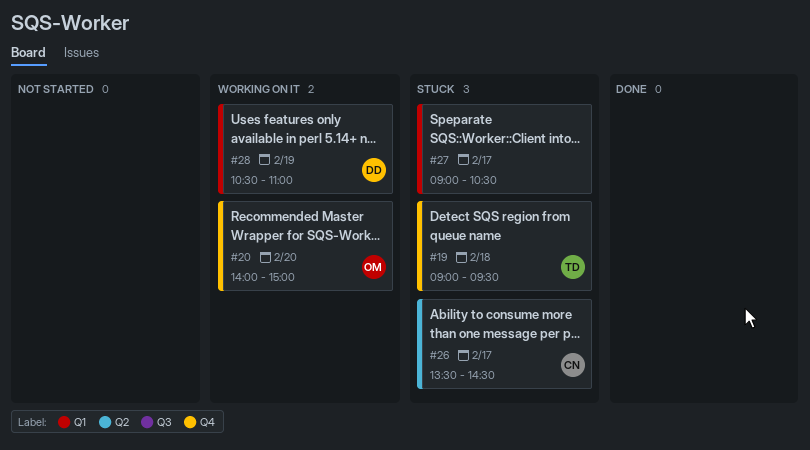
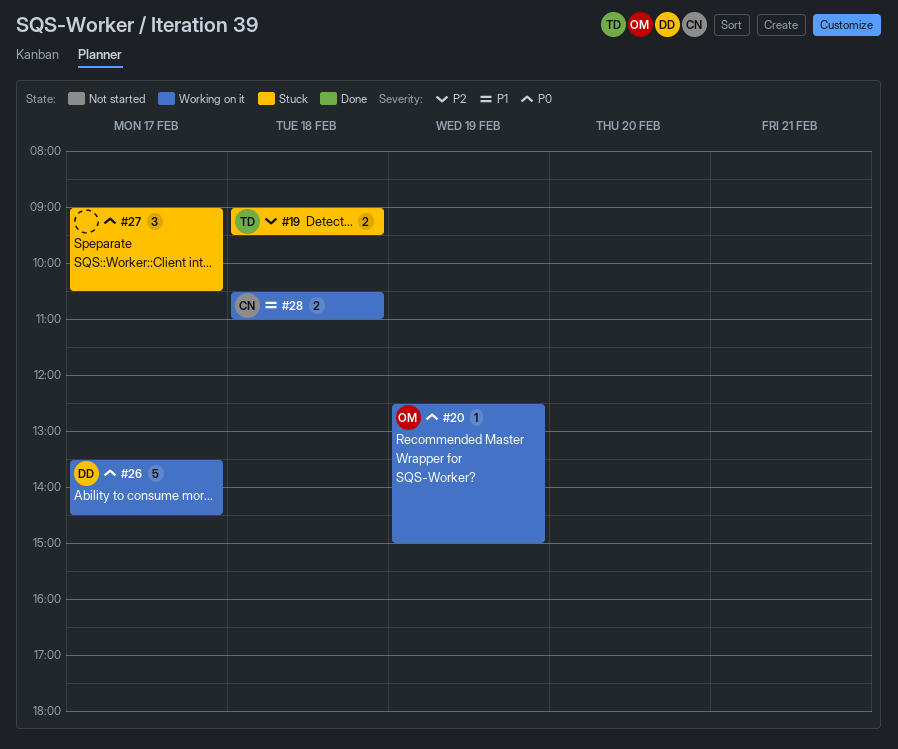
#20, day: Feb 20 -> Feb 19
#20, begins: 14:00 -> 12:30
#26, status: Stuck -> Working on it
#26, owner: CN -> DD
#28, owner: DD -> CN
#28, day: Feb 19 -> Feb 18

